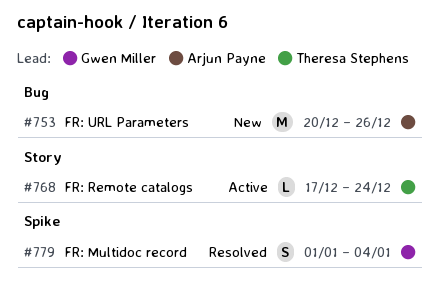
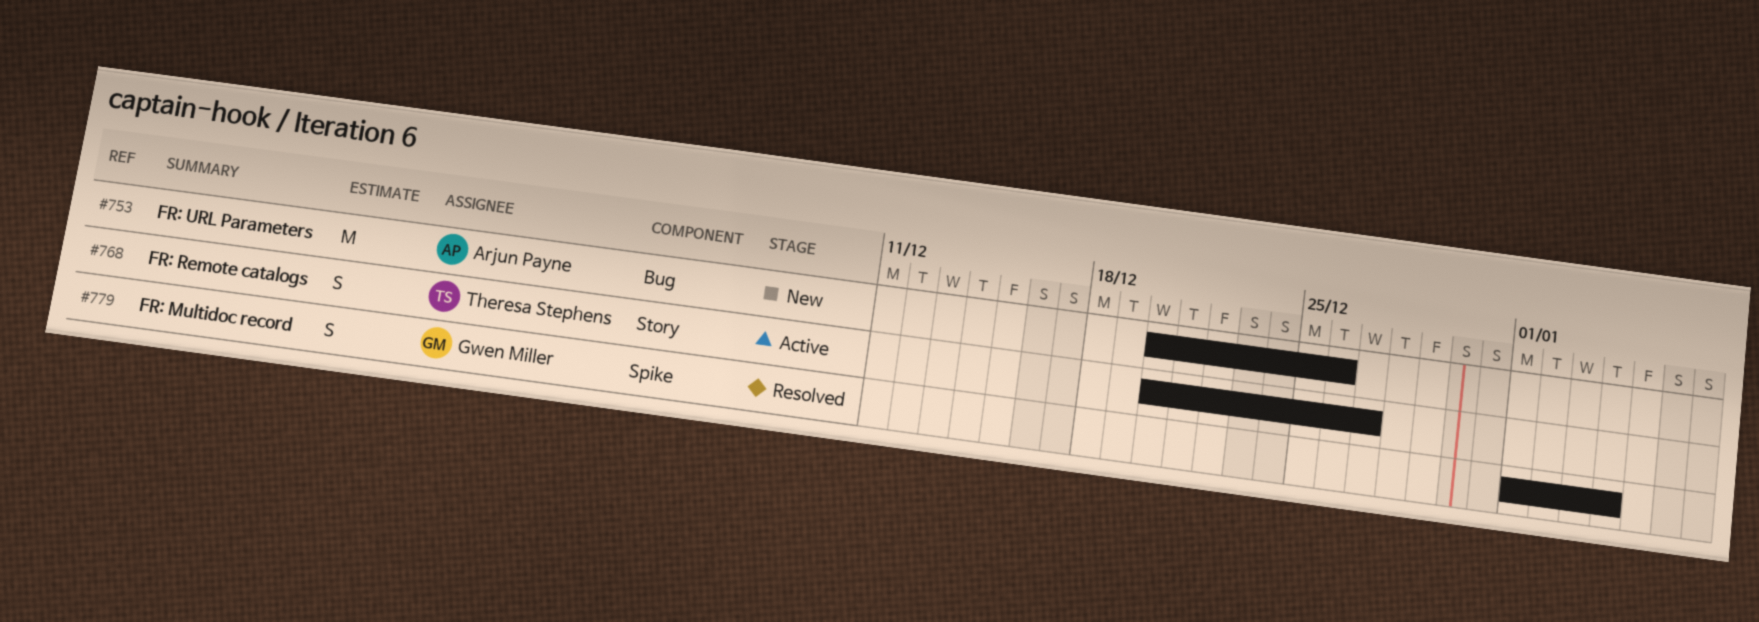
#768, estimate: L -> S
#768, start: Dec 17 -> Dec 20
#768, due: Dec 24 -> Dec 27

